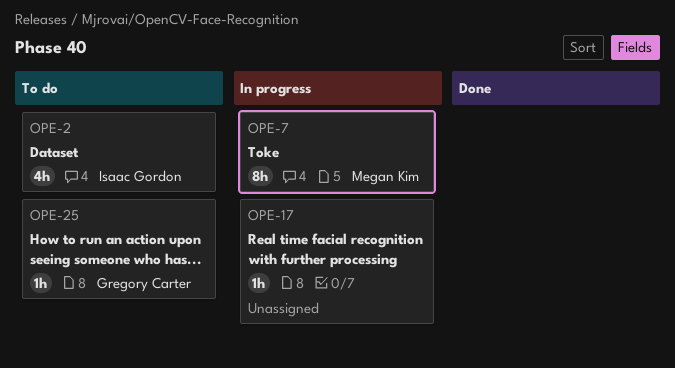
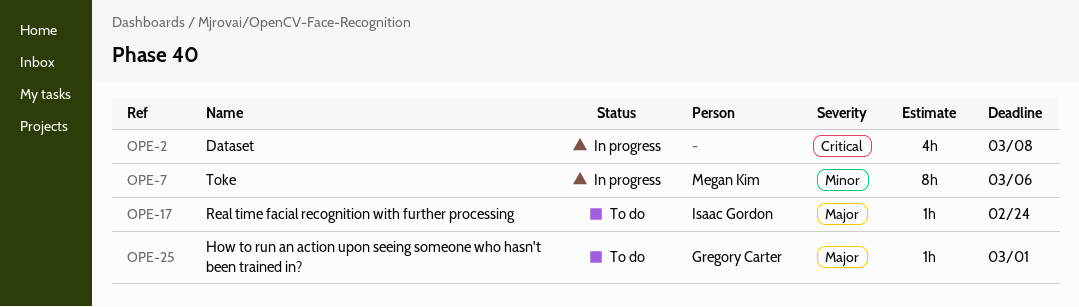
OPE-2, status: To do -> In progress
OPE-2, owner: Isaac Gordon -> none
OPE-17, status: In progress -> To do
OPE-17, owner: none -> Isaac Gordon

